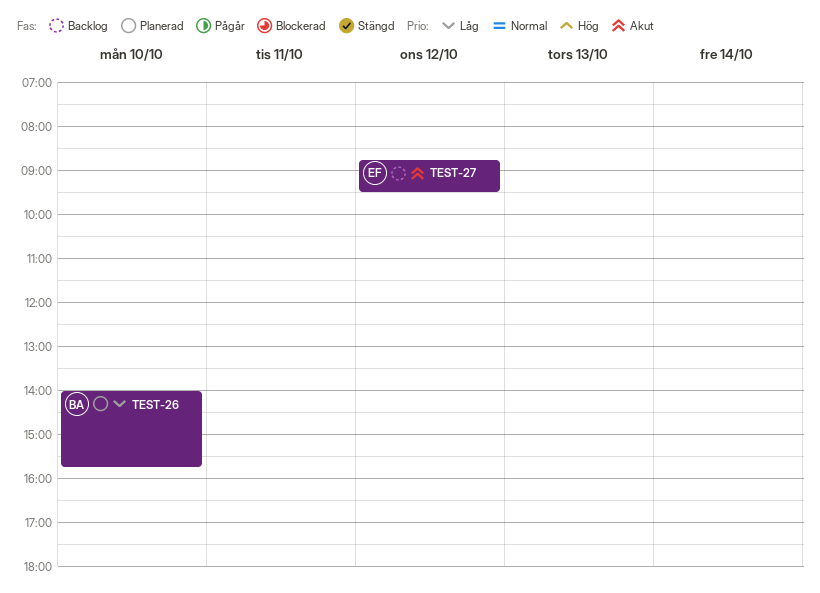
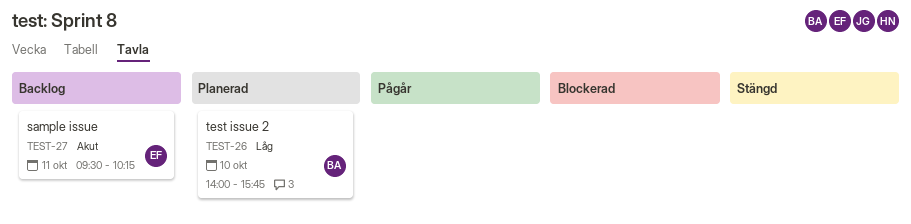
TEST-27, day: Oct 12 -> Oct 11
TEST-27, begins: 08:45 -> 09:30
TEST-27, ends: 09:30 -> 10:15

